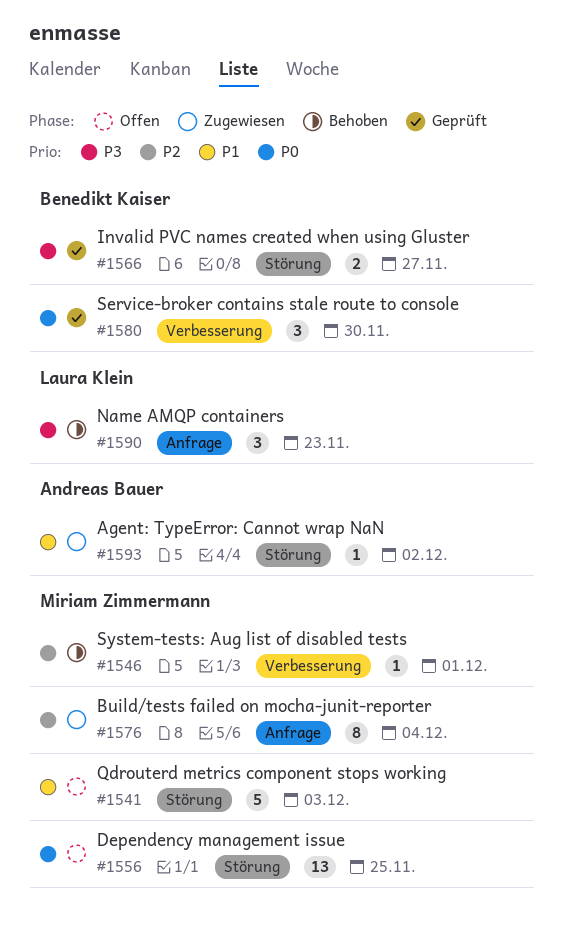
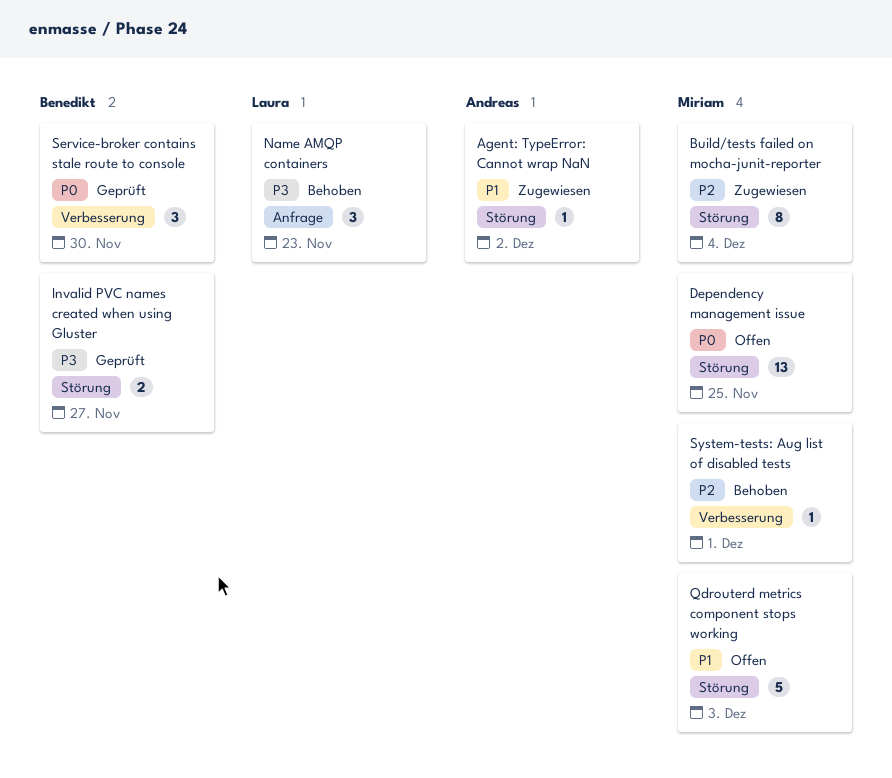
Build/tests failed on mocha-junit-reporter, label: Anfrage -> Störung

